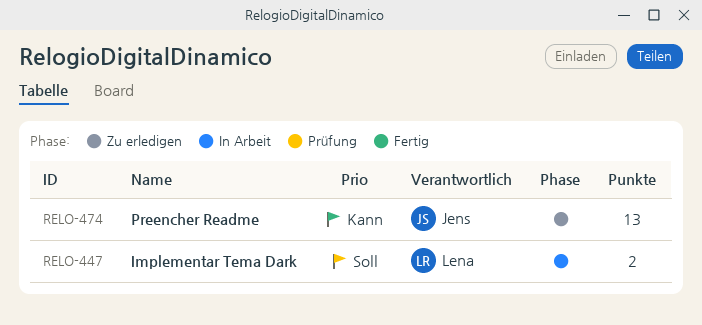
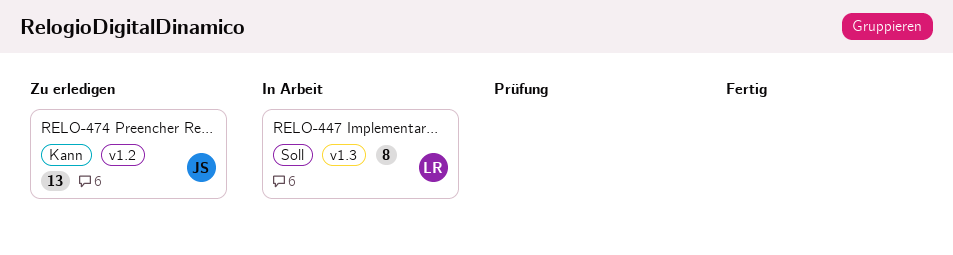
RELO-447, estimate: 2 -> 8

